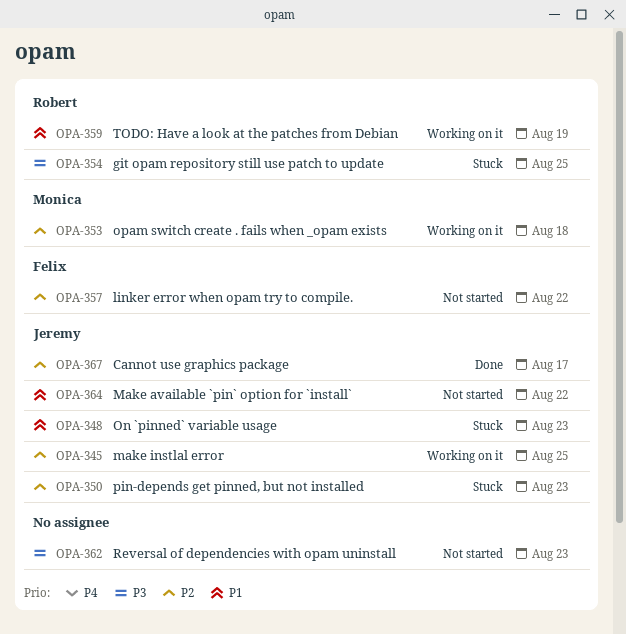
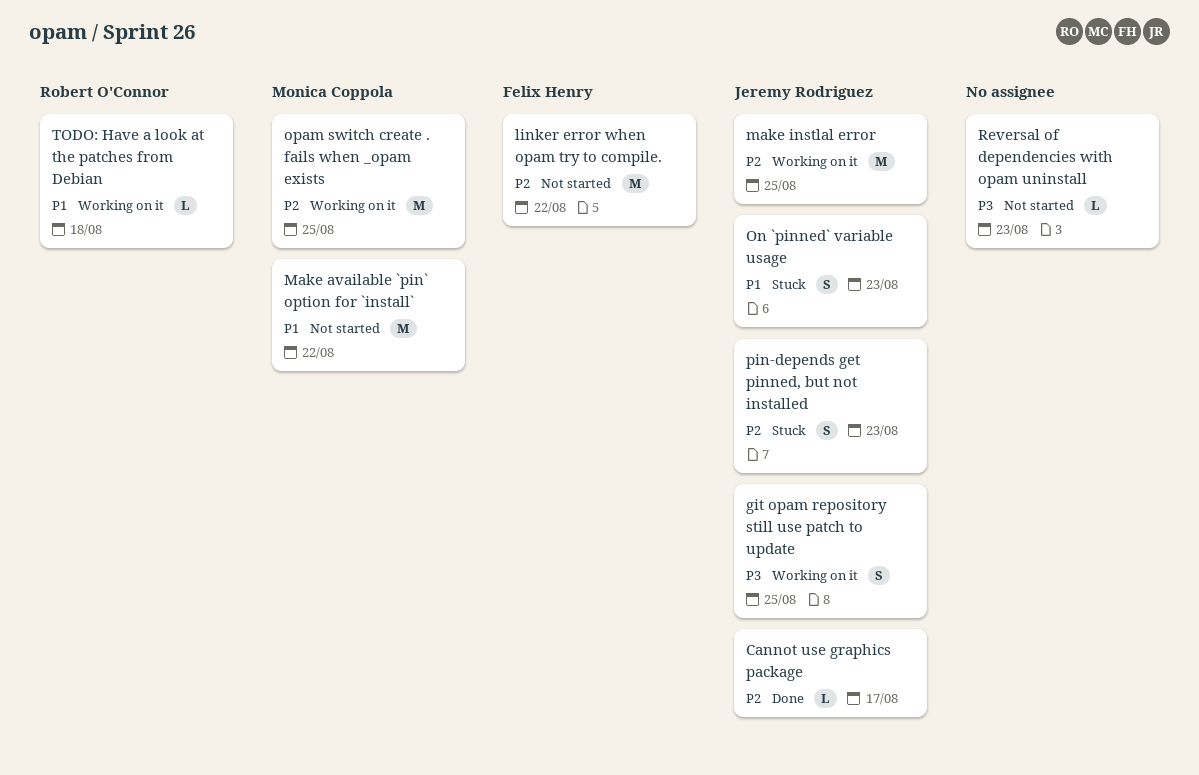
git opam repository still use patch to update, status: Stuck -> Working on it
git opam repository still use patch to update, owner: Robert O'Connor -> Jeremy Rodriguez
Make available `pin` option for `install`, owner: Jeremy Rodriguez -> Monica Coppola
opam switch create . fails when _opam exists, due: Aug 18 -> Aug 25
TODO: Have a look at the patches from Debian, due: Aug 19 -> Aug 18

